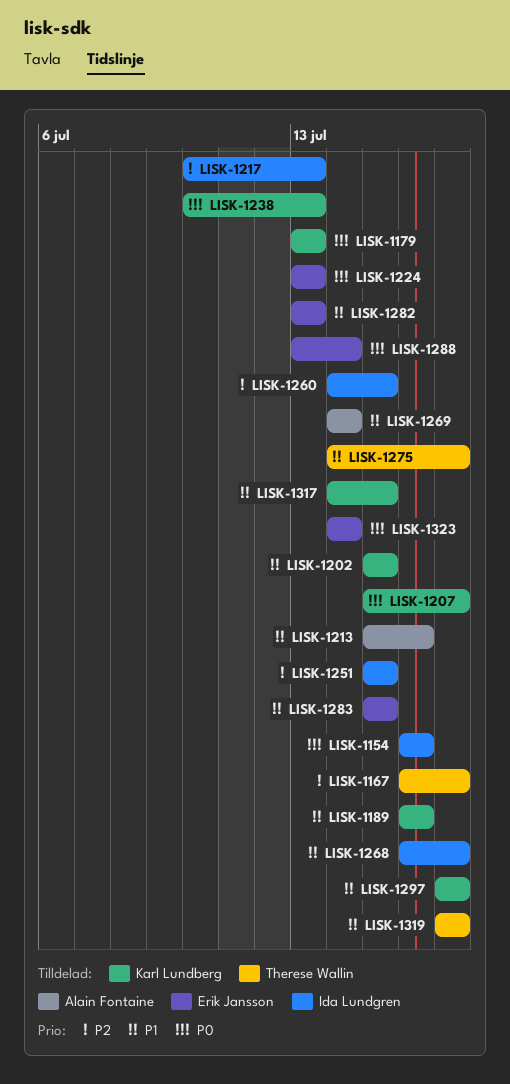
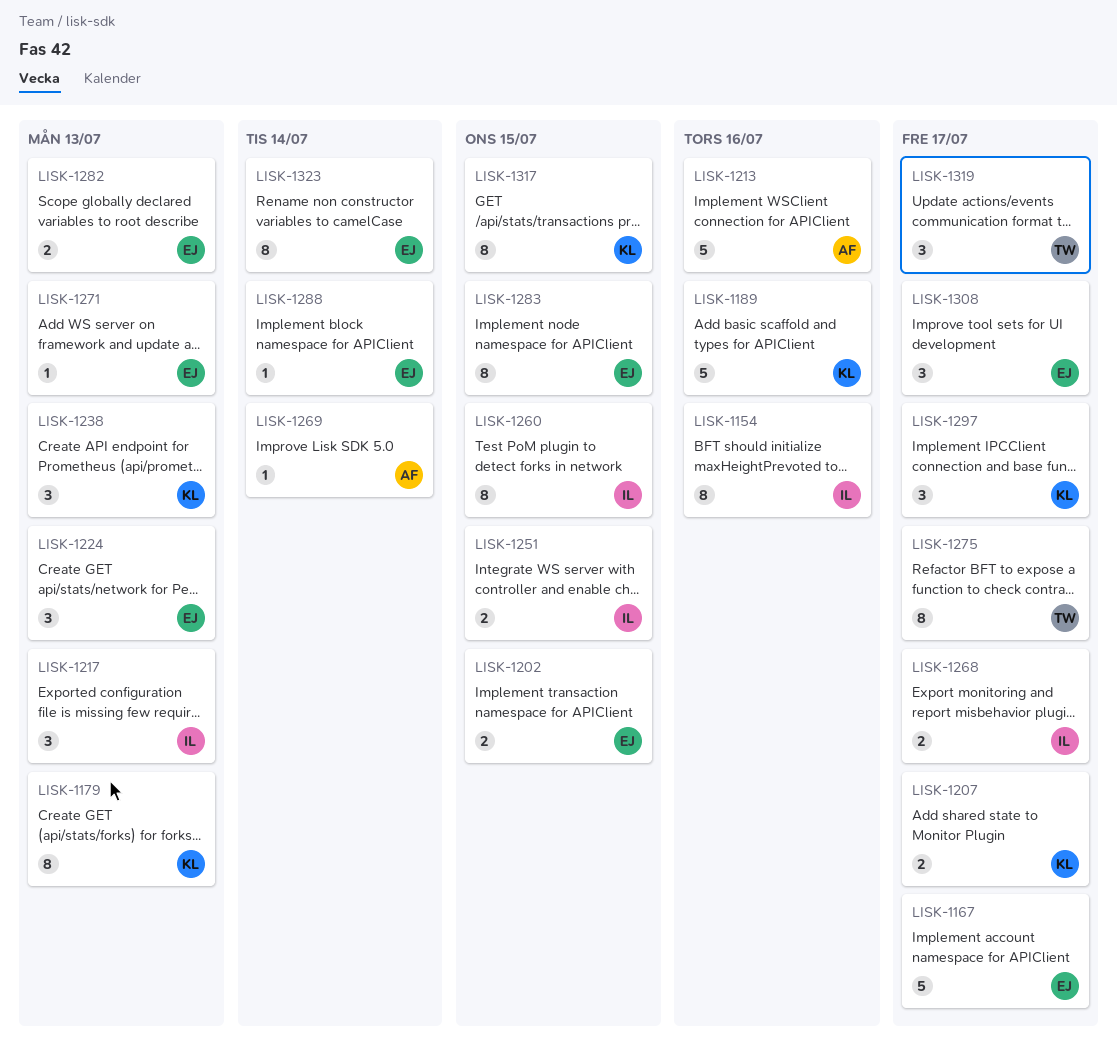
LISK-1167, owner: Therese Wallin -> Erik Jansson
LISK-1202, owner: Karl Lundberg -> Erik Jansson
LISK-1271: none -> present
LISK-1308: none -> present

